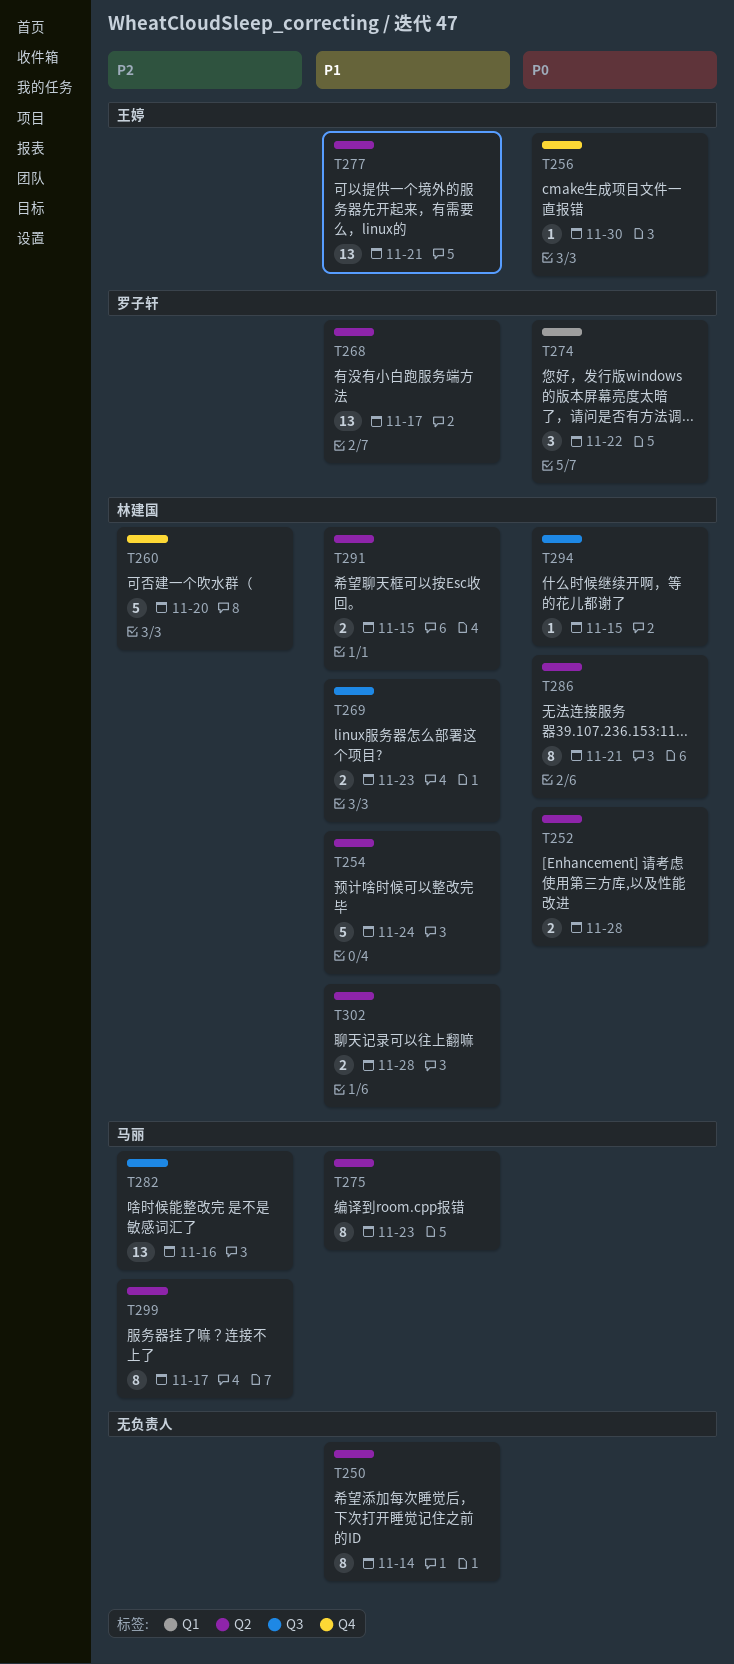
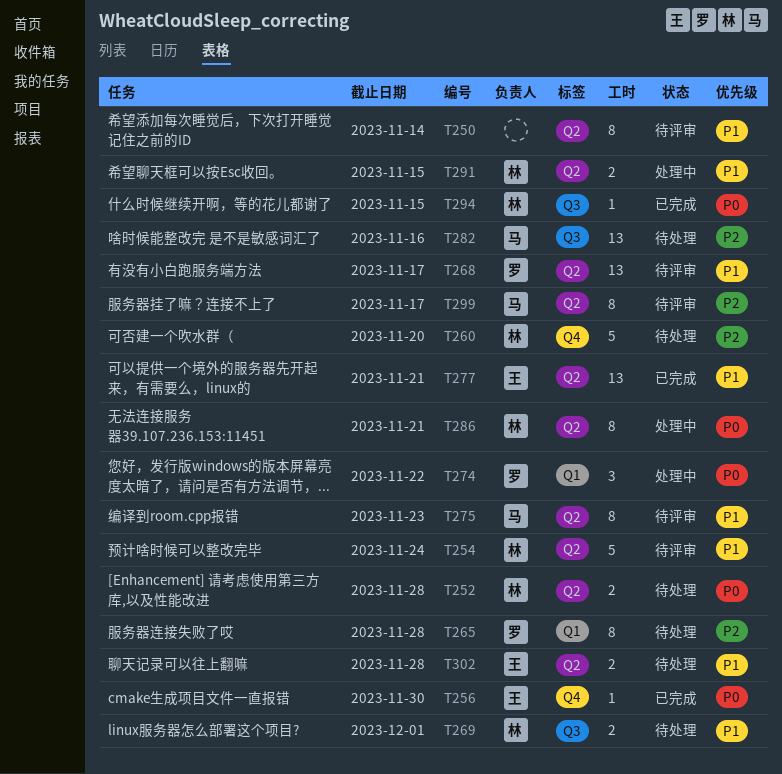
T265: none -> present
T269, due: Nov 23 -> Dec 1
T302, owner: 林建国 -> 王婷

